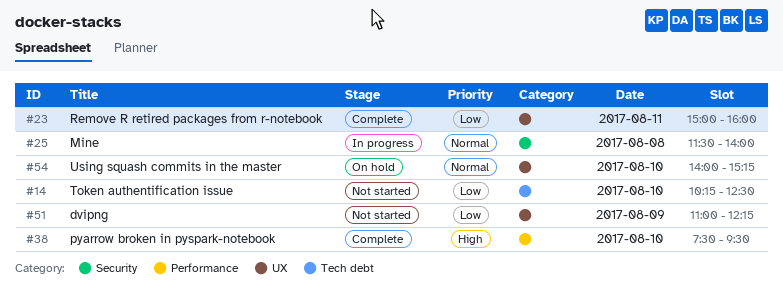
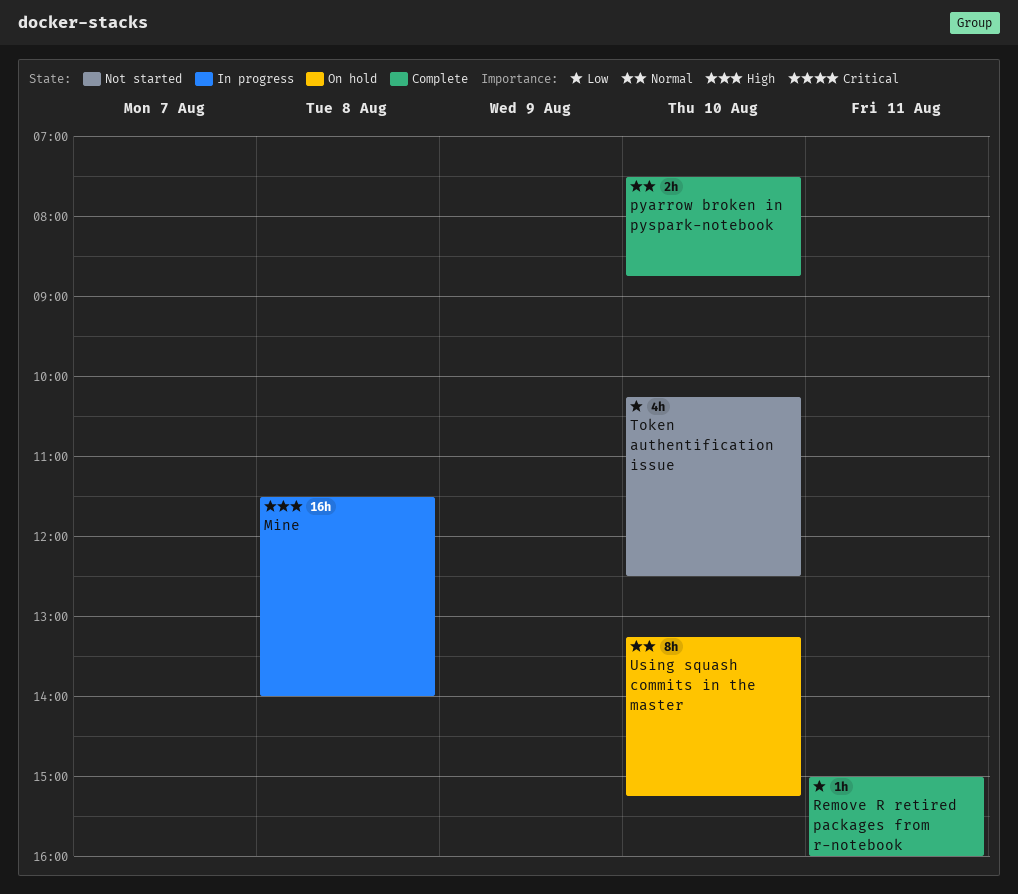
dvipng: present -> none
Mine, priority: Normal -> High
pyarrow broken in pyspark-notebook, priority: High -> Normal
pyarrow broken in pyspark-notebook, ends: 09:30 -> 08:45
Using squash commits in the master, begins: 14:00 -> 13:15

